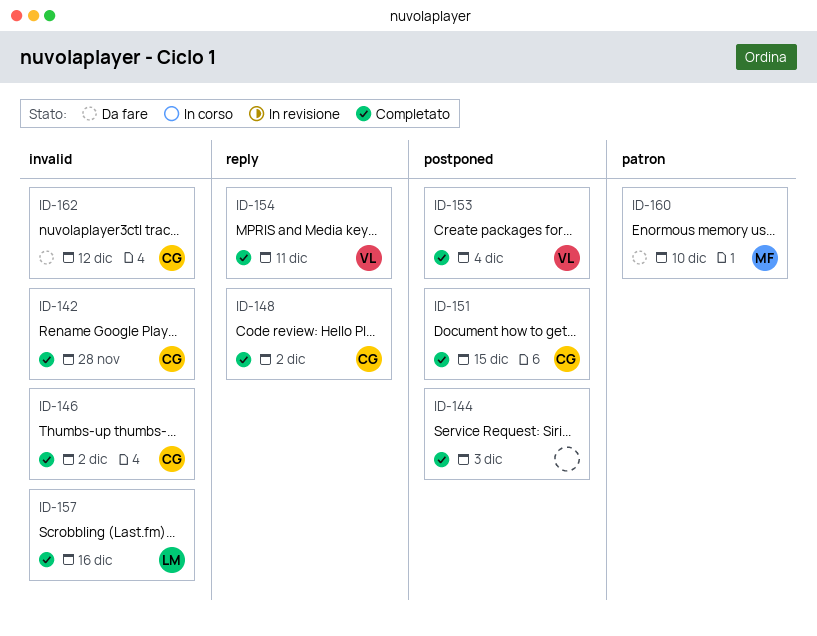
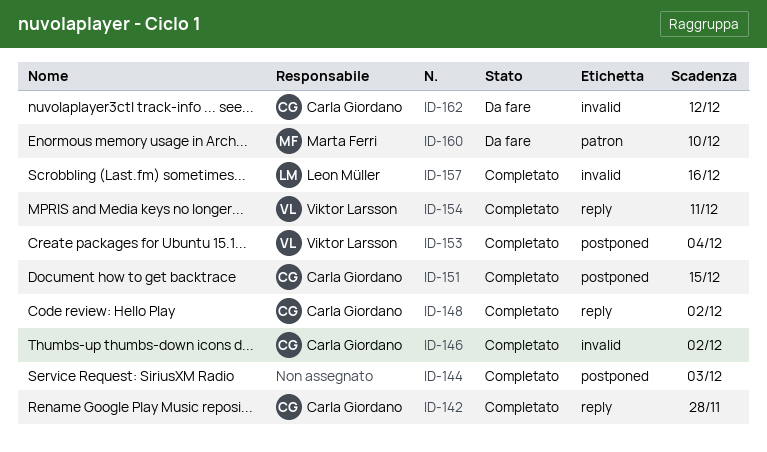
ID-142, label: invalid -> reply

